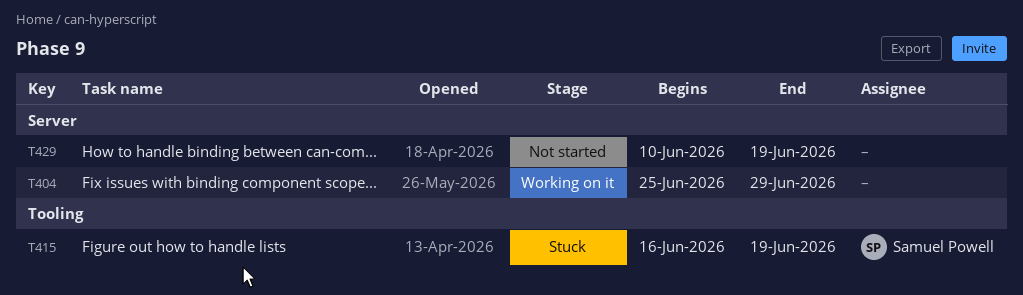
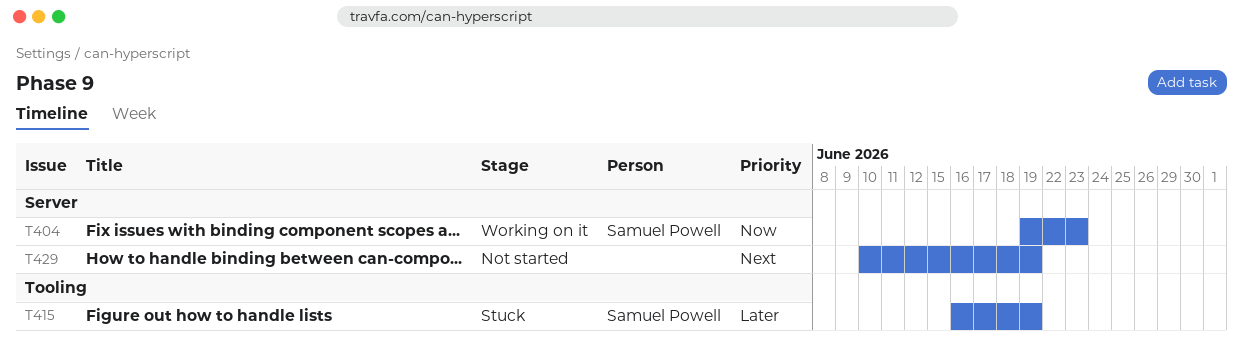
T404, owner: none -> Samuel Powell
T404, start: Jun 25 -> Jun 19
T404, due: Jun 29 -> Jun 23

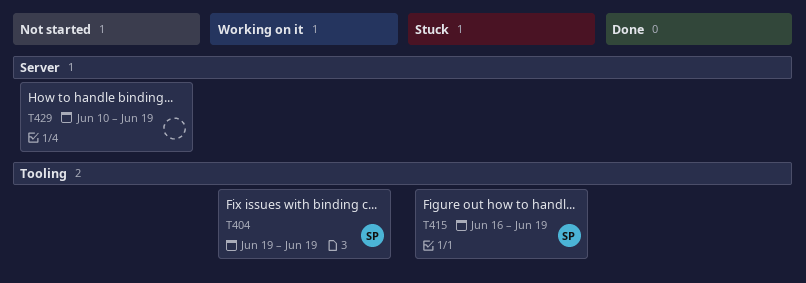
T404, label: Server -> Tooling
T404, due: Jun 23 -> Jun 19

